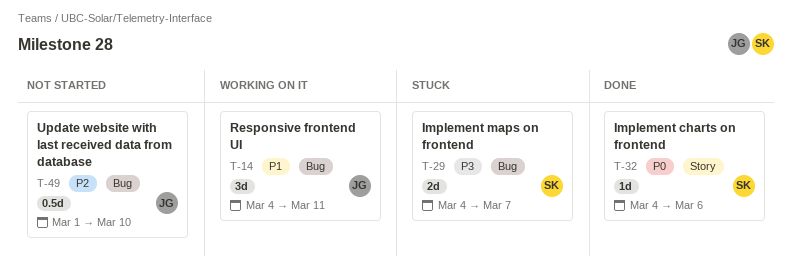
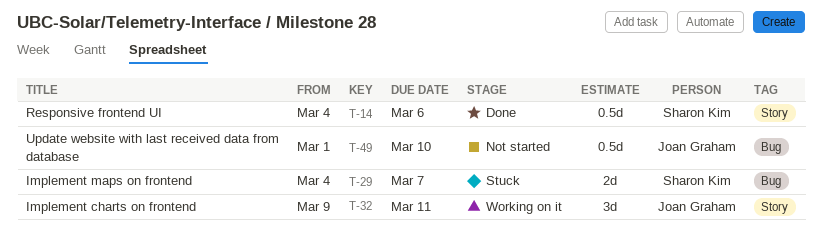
T-14, status: Working on it -> Done
T-14, owner: Joan Graham -> Sharon Kim
T-14, label: Bug -> Story
T-14, estimate: 3d -> 0.5d
T-14, due: Mar 11 -> Mar 6
T-32, status: Done -> Working on it
T-32, owner: Sharon Kim -> Joan Graham
T-32, estimate: 1d -> 3d
T-32, start: Mar 4 -> Mar 9
T-32, due: Mar 6 -> Mar 11

